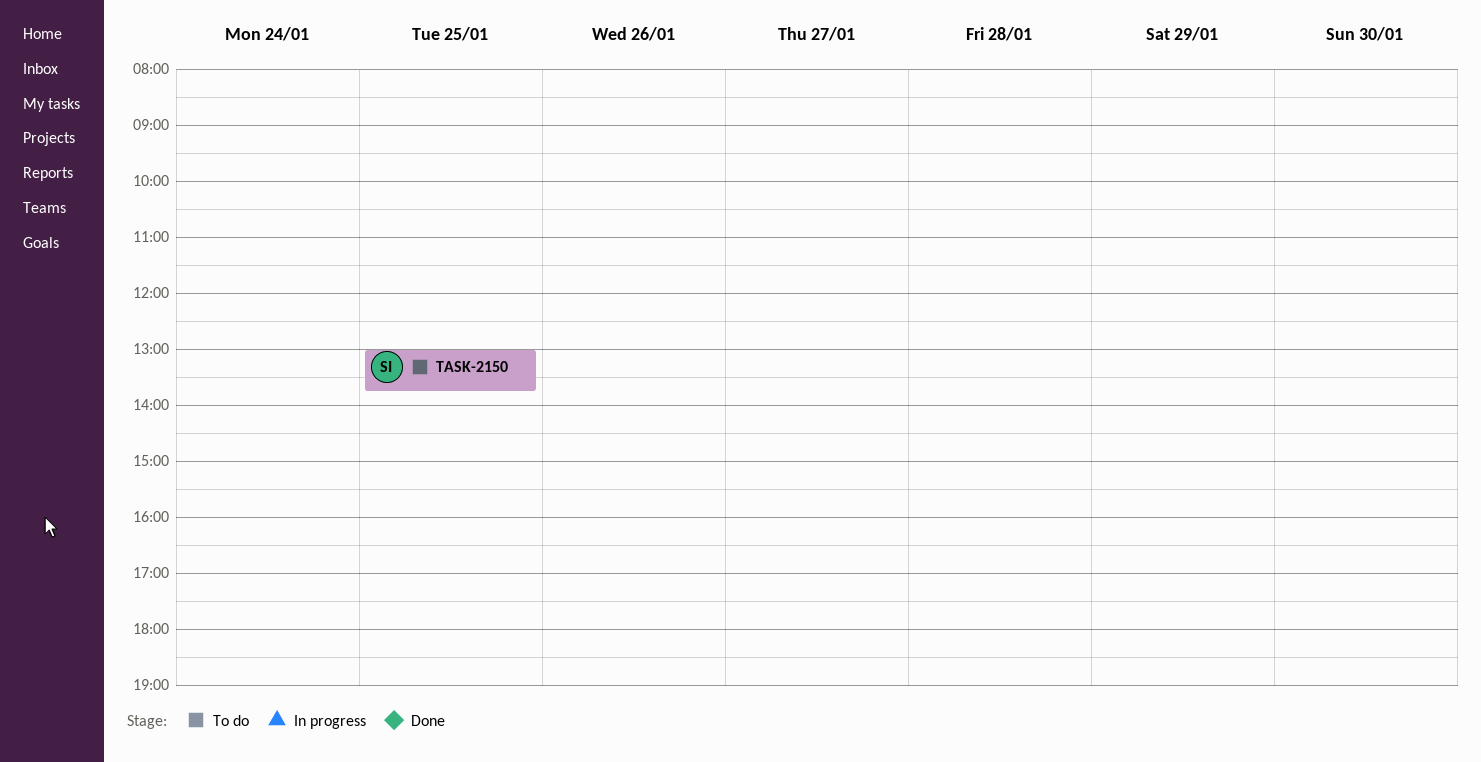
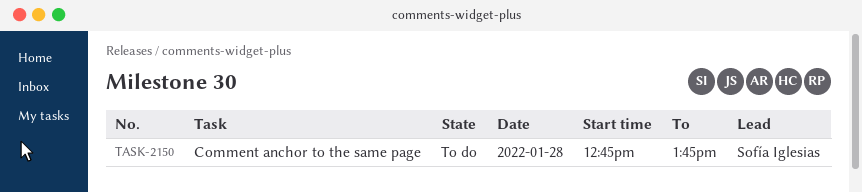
TASK-2150, day: Jan 25 -> Jan 28
TASK-2150, begins: 13:00 -> 12:45

